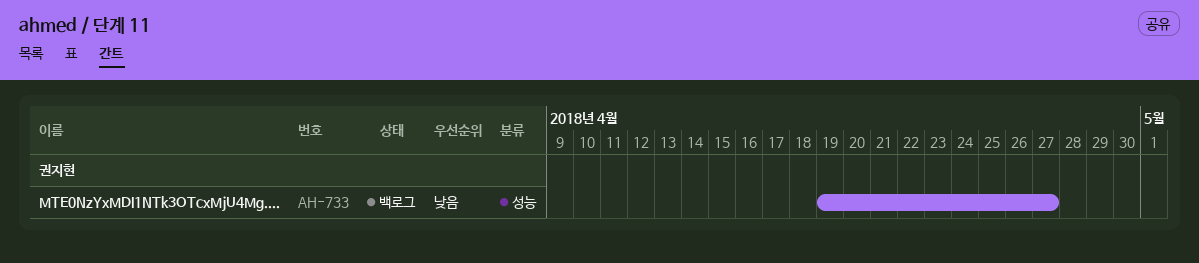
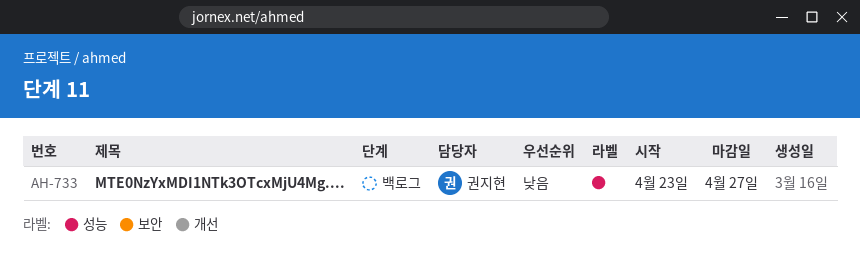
AH-733, start: Apr 19 -> Apr 23

